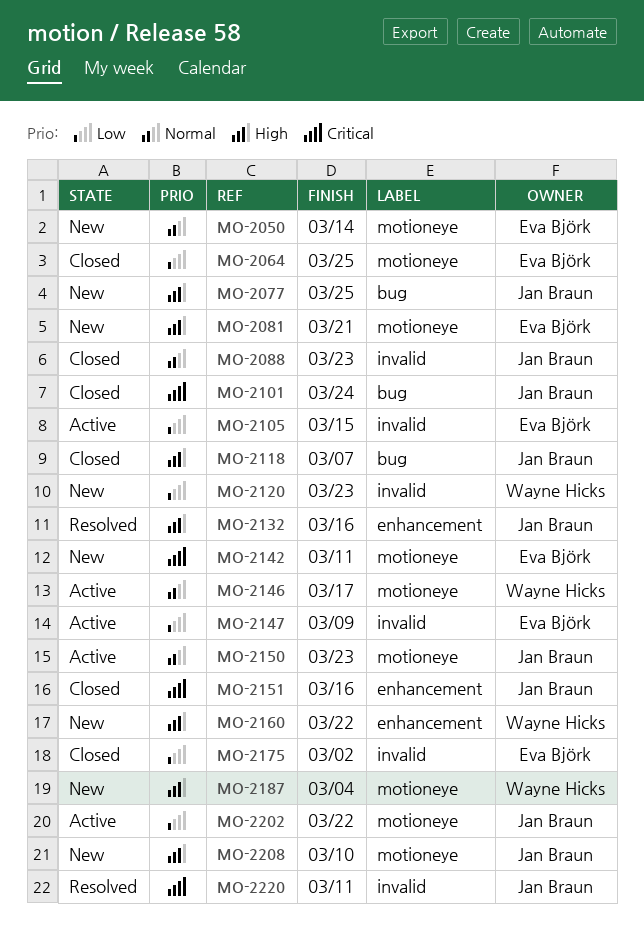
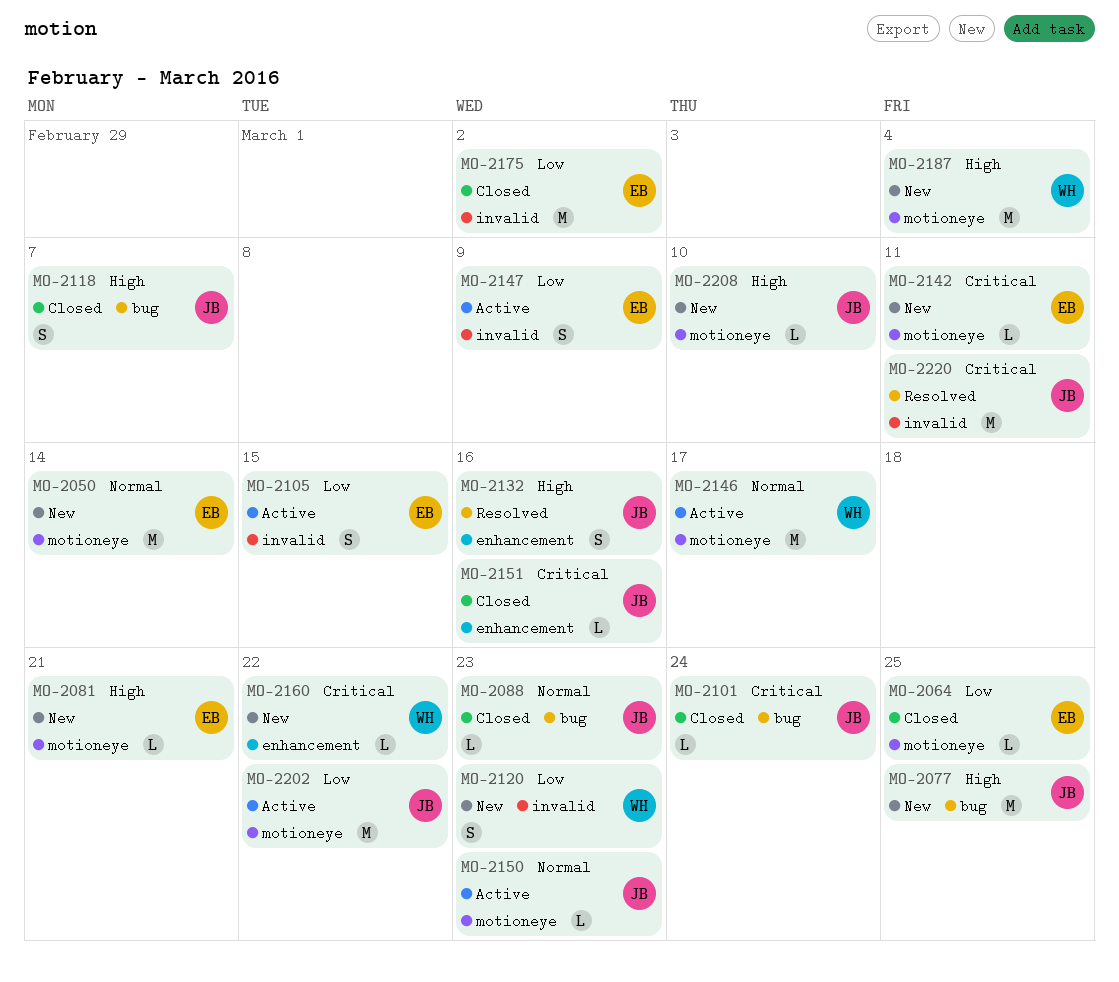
MO-2088, label: invalid -> bug
MO-2160, priority: High -> Critical

